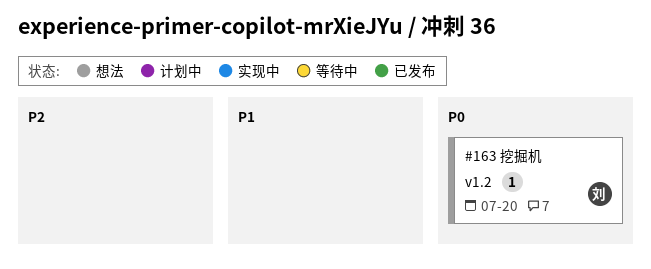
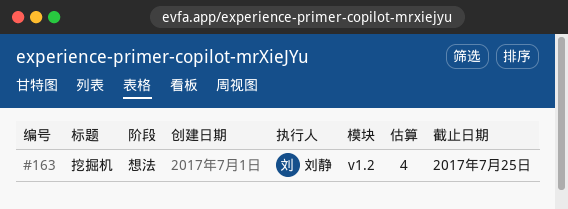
#163, estimate: 1 -> 4
#163, due: Jul 20 -> Jul 25

